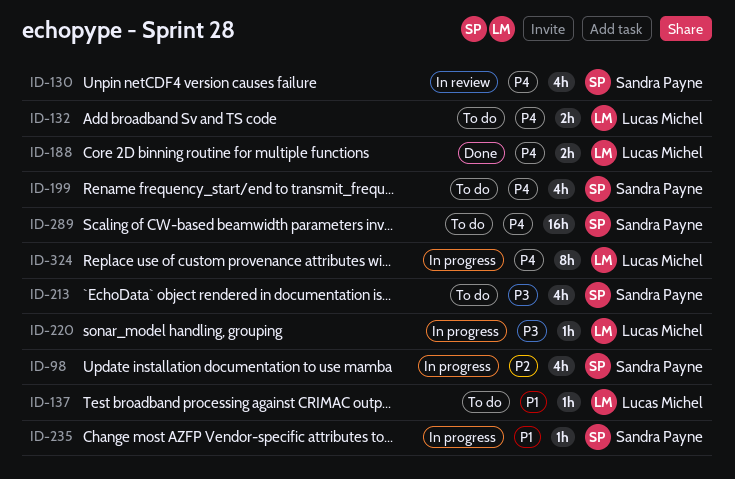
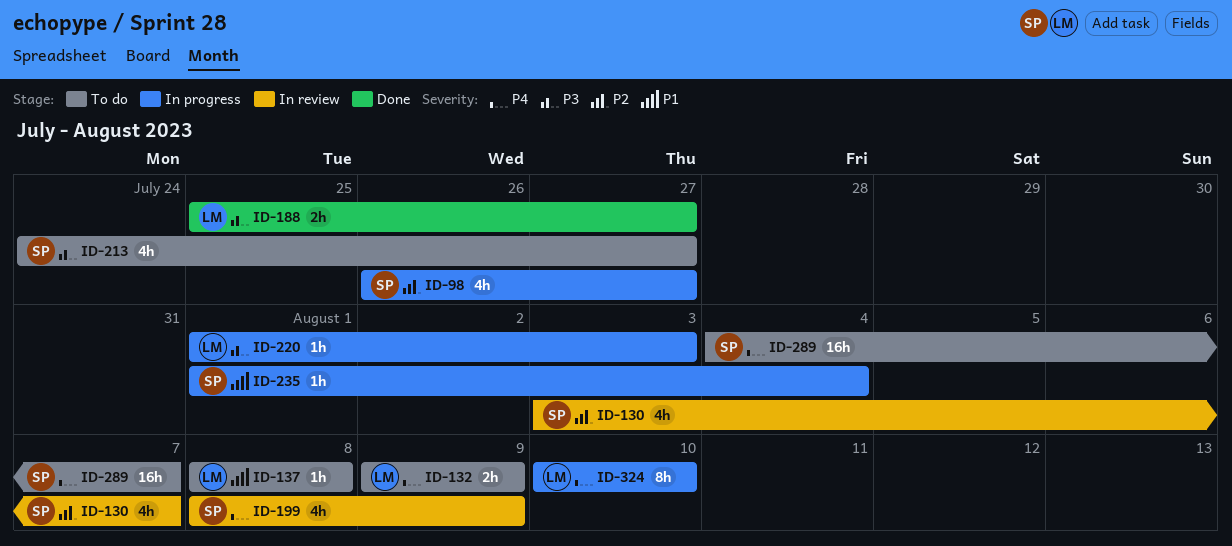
ID-130, priority: P4 -> P2
ID-188, priority: P4 -> P3
ID-199, status: To do -> In review

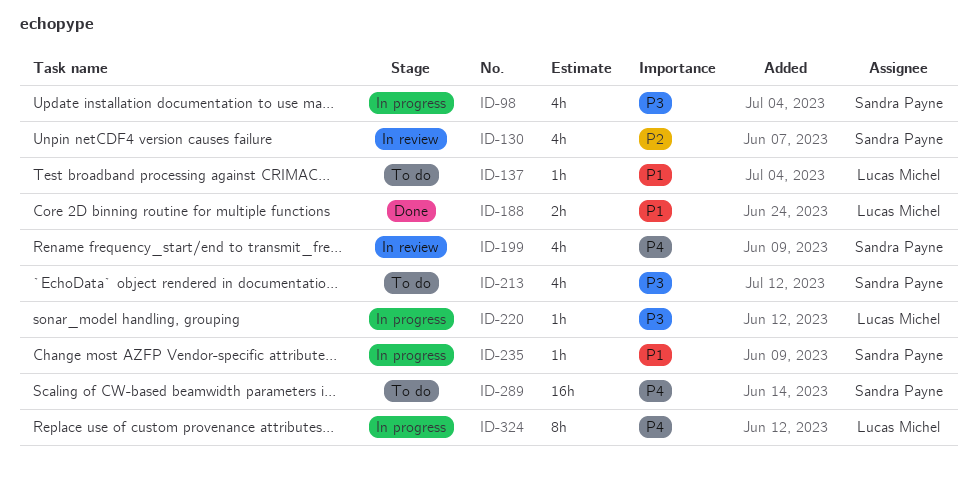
ID-98, priority: P2 -> P3
ID-132: present -> none
ID-188, priority: P3 -> P1

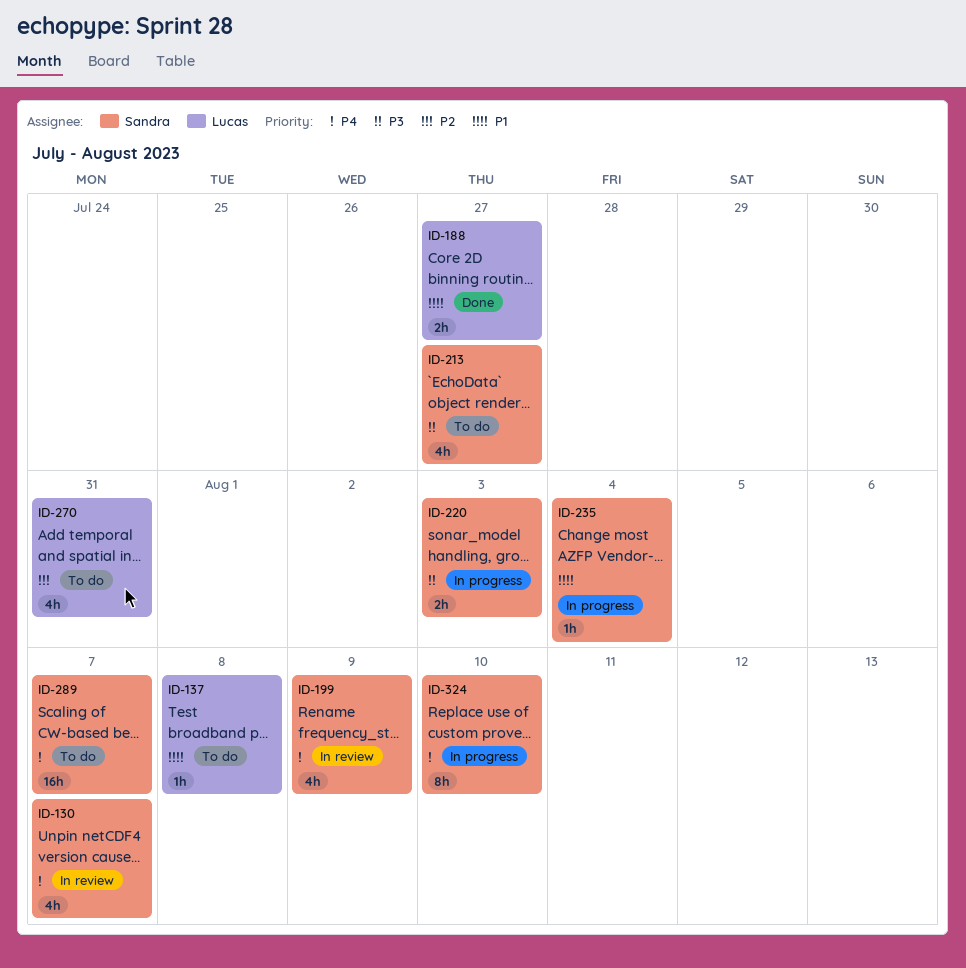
ID-98: present -> none
ID-130, priority: P2 -> P4
ID-220, owner: Lucas Michel -> Sandra Payne
ID-220, estimate: 1h -> 2h
ID-270: none -> present
ID-324, owner: Lucas Michel -> Sandra Payne

